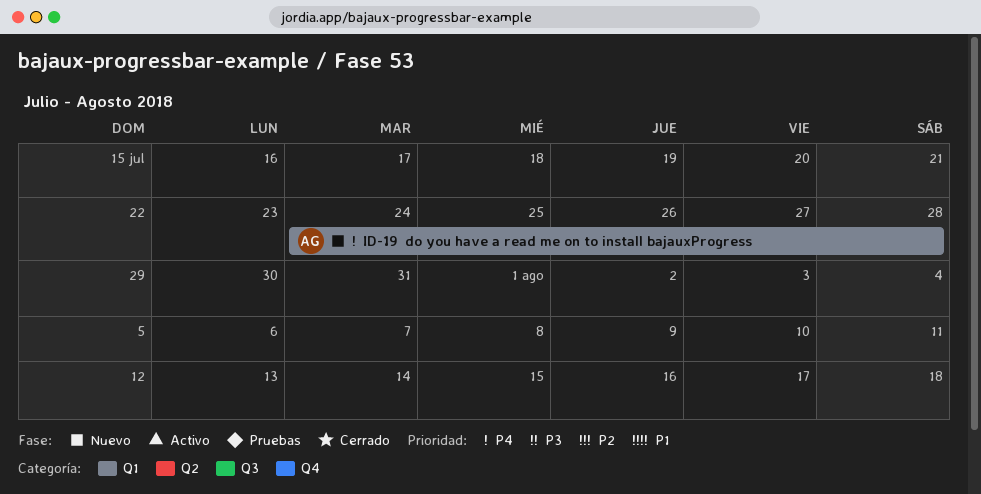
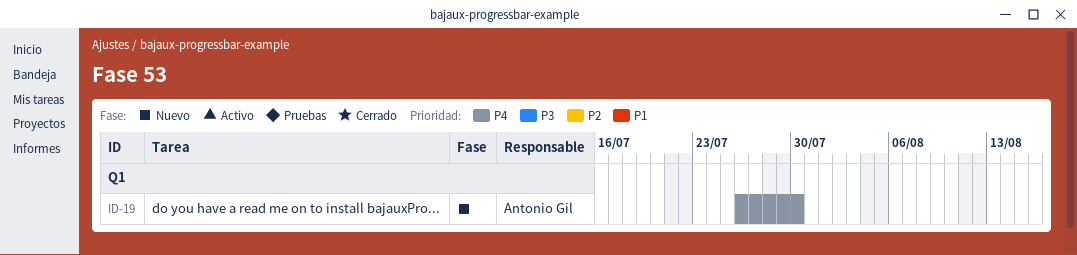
ID-19, start: Jul 24 -> Jul 26
ID-19, due: Jul 28 -> Jul 30

